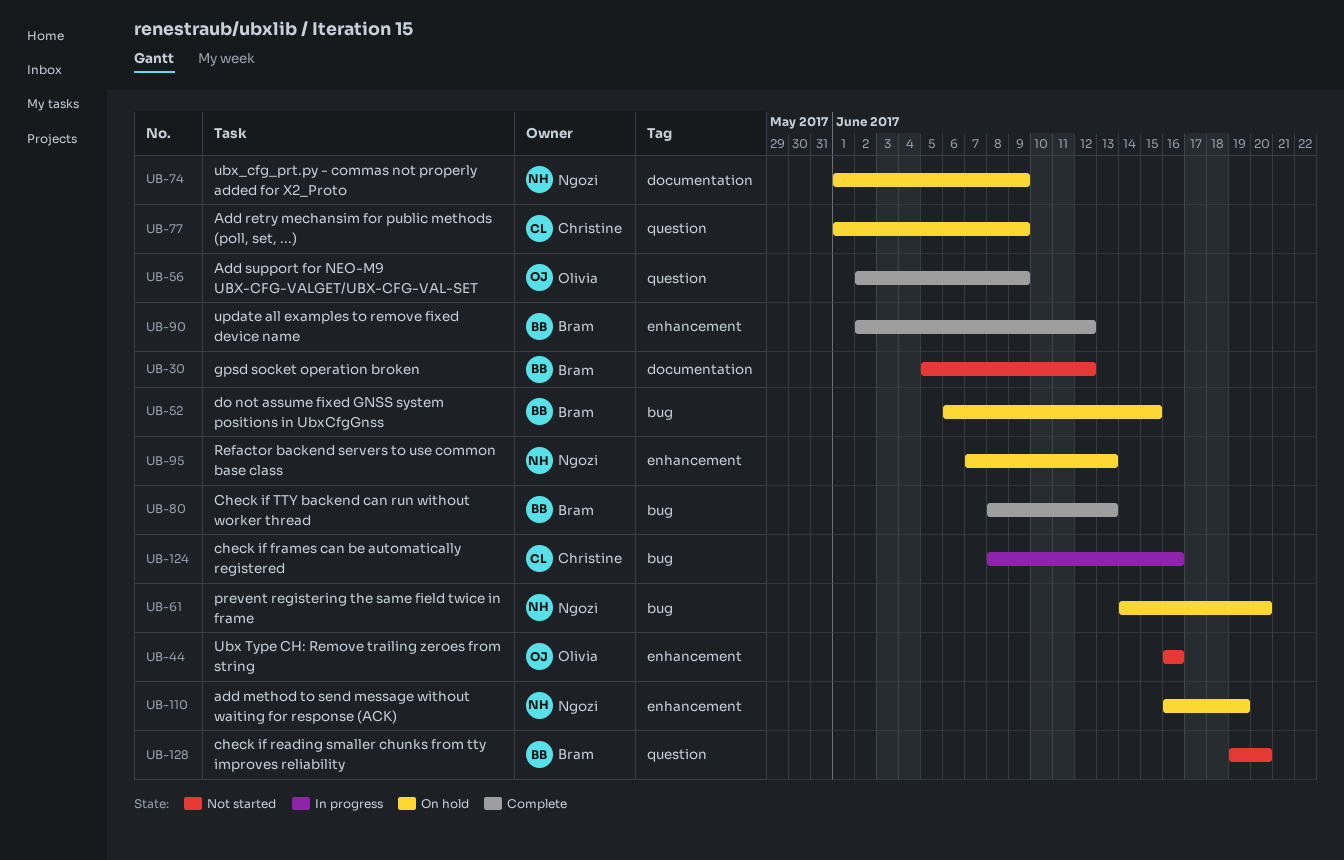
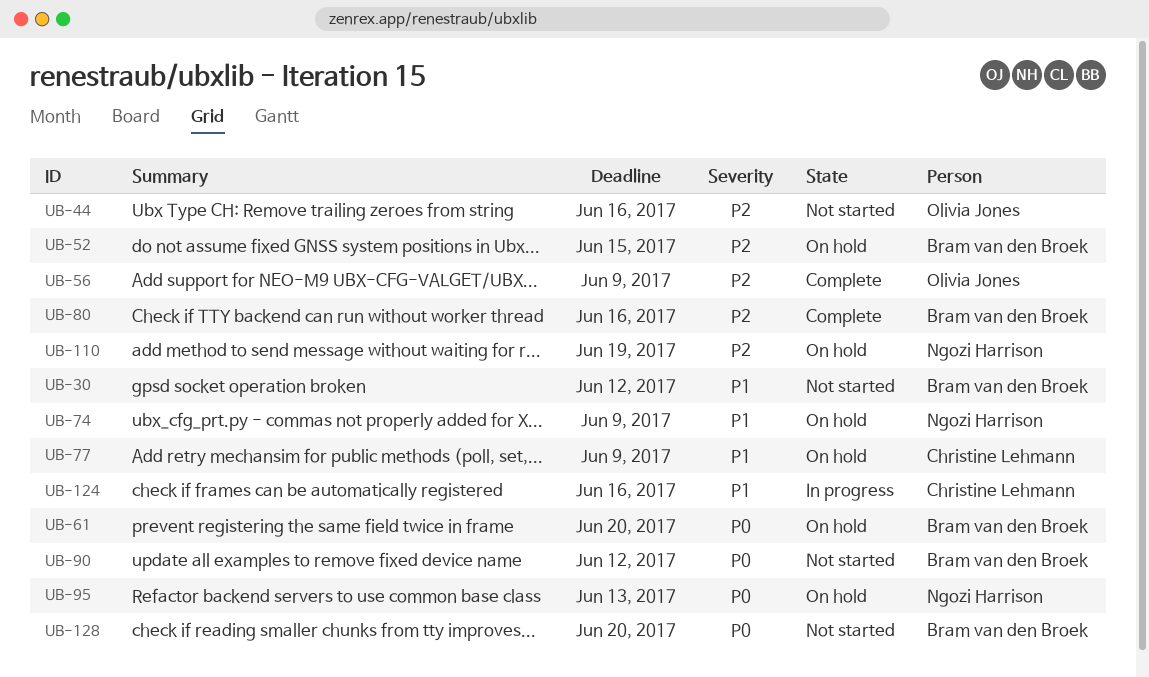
UB-61, owner: Ngozi Harrison -> Bram van den Broek
UB-80, due: Jun 13 -> Jun 16
UB-90, status: Complete -> Not started

